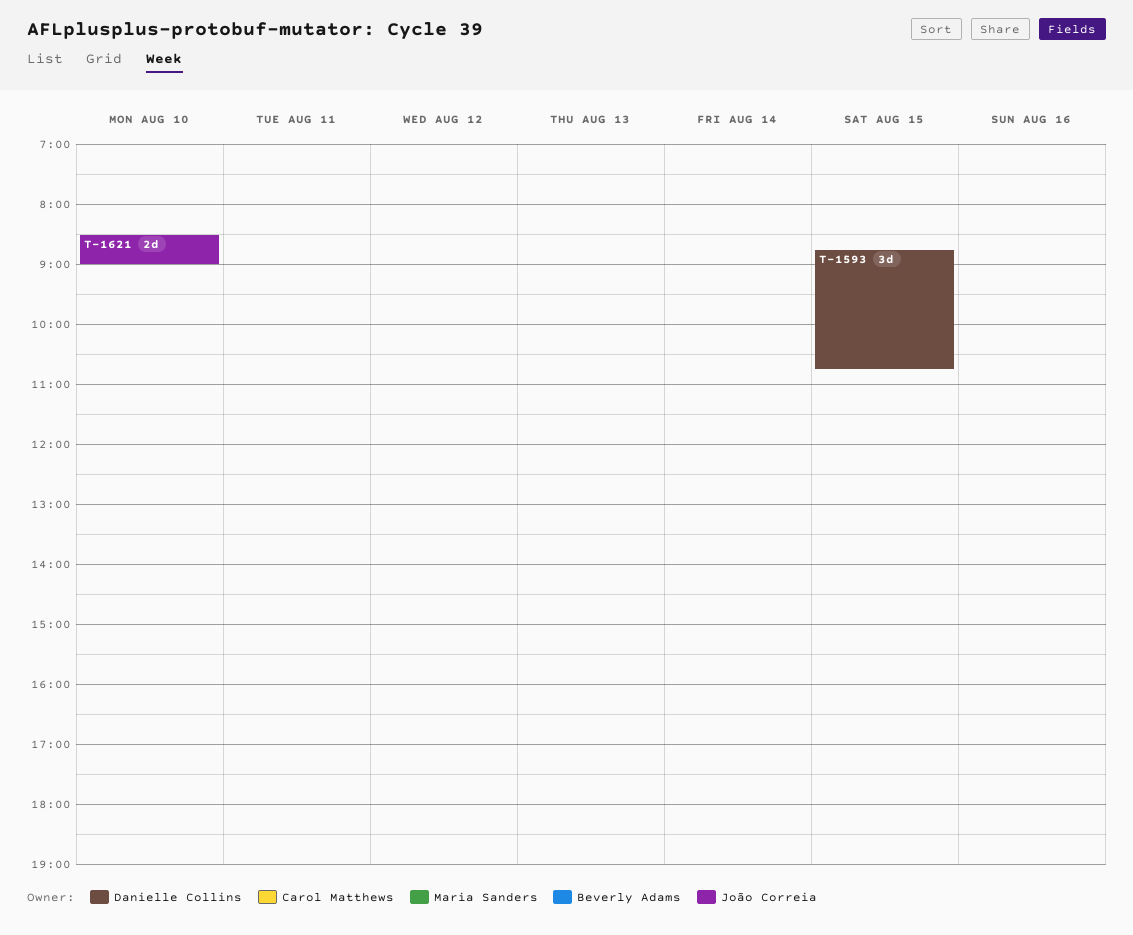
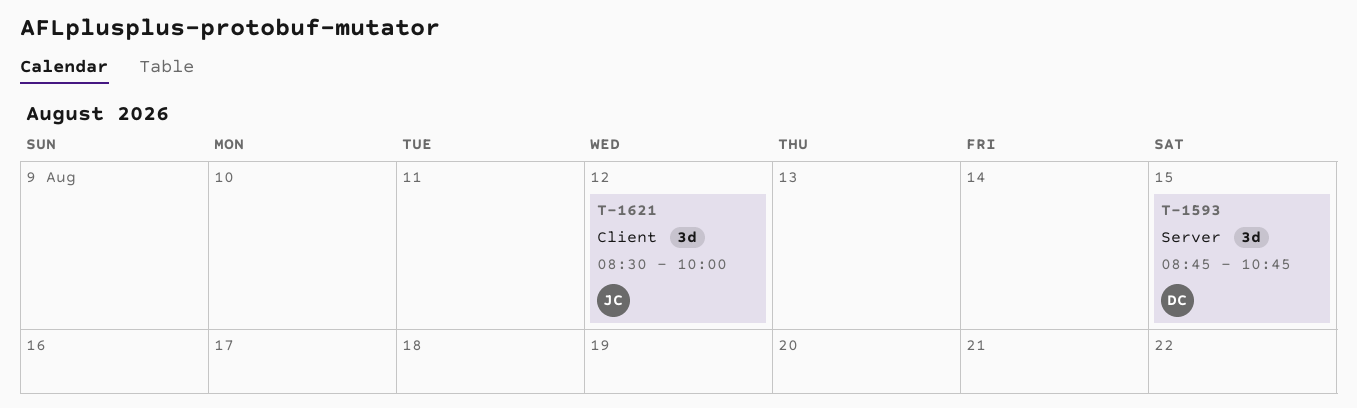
T-1621, estimate: 2d -> 3d
T-1621, day: Aug 10 -> Aug 12
T-1621, ends: 09:00 -> 10:00

